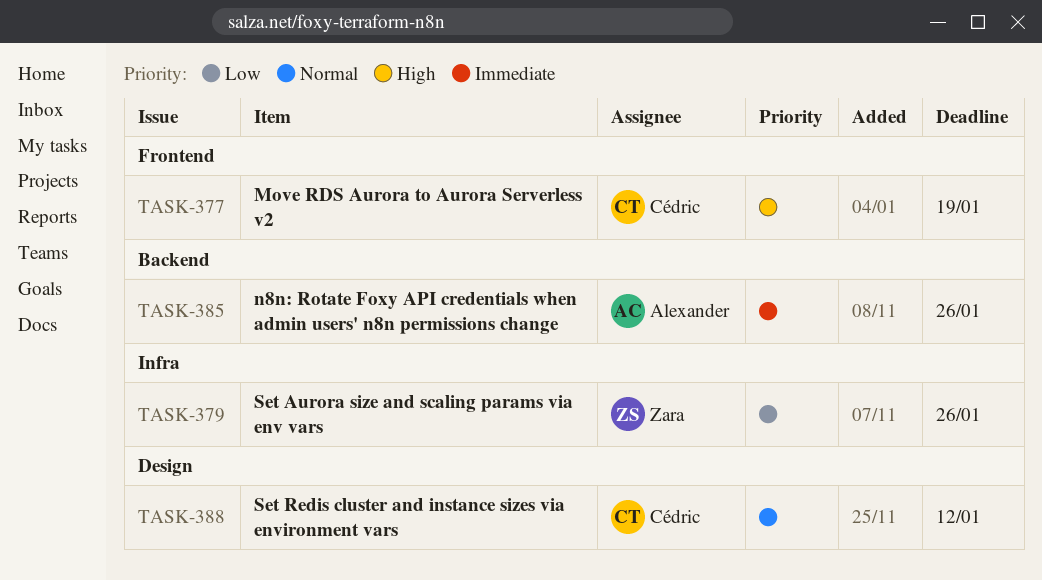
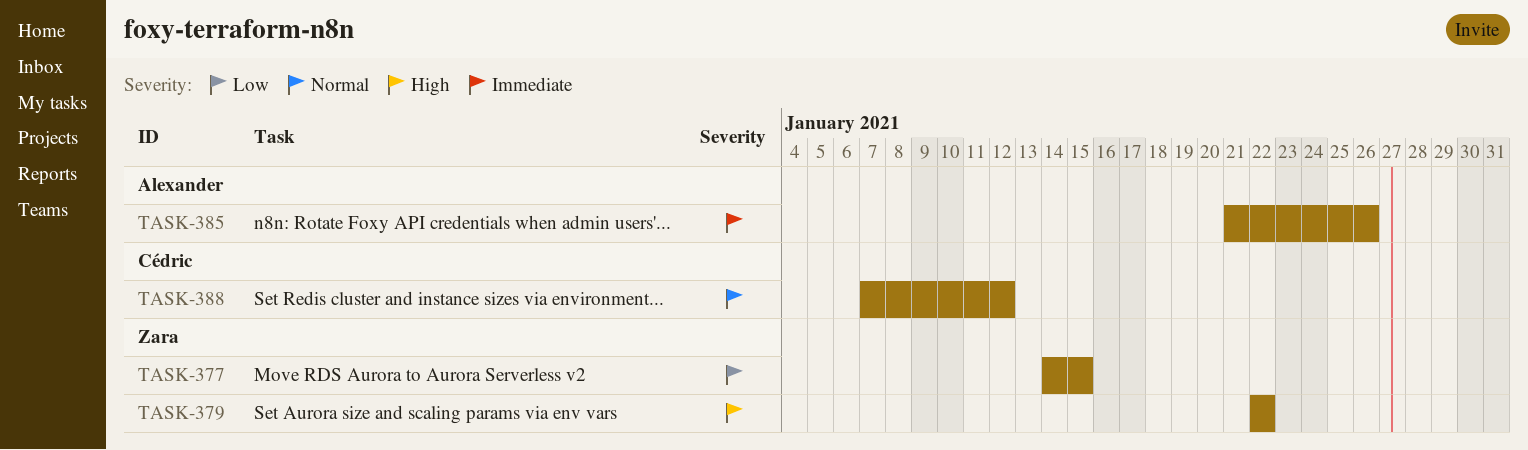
TASK-377, owner: Cédric -> Zara
TASK-377, priority: High -> Low
TASK-377, due: Jan 19 -> Jan 15
TASK-379, priority: Low -> High
TASK-379, due: Jan 26 -> Jan 22

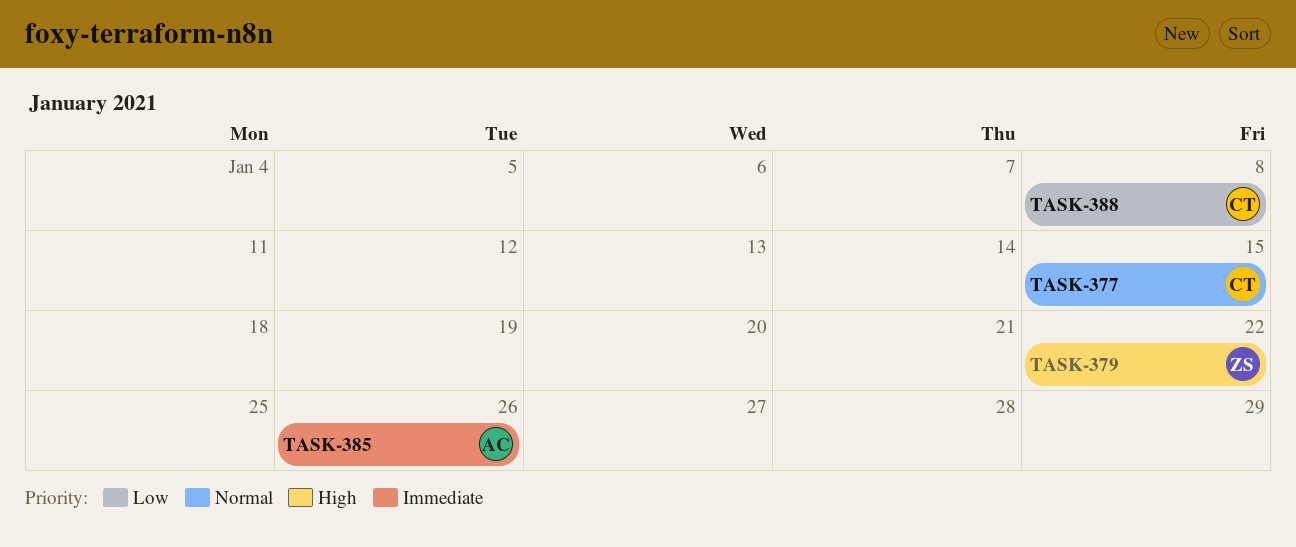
TASK-377, owner: Zara -> Cédric
TASK-377, priority: Low -> Normal
TASK-388, priority: Normal -> Low
TASK-388, due: Jan 12 -> Jan 8

